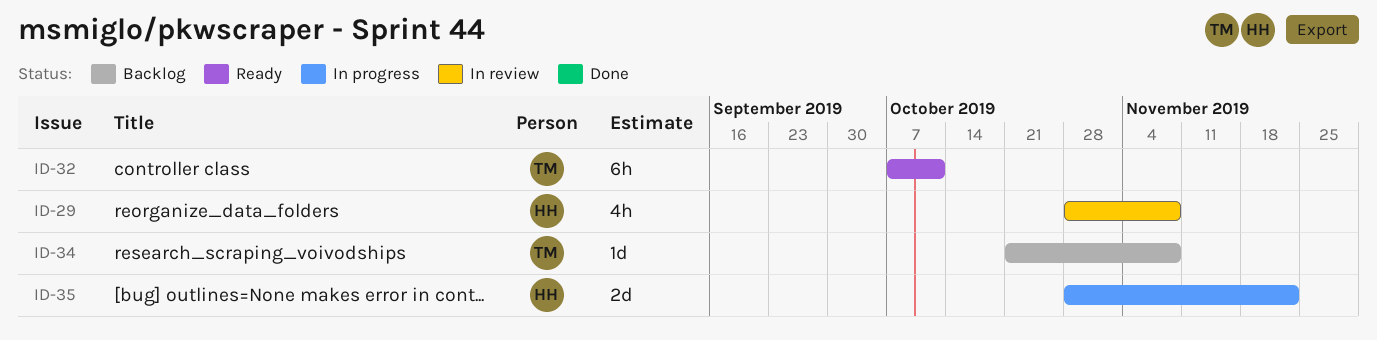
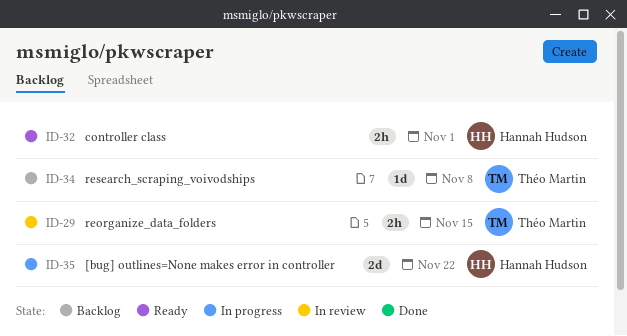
ID-29, owner: Hannah Hudson -> Théo Martin
ID-29, estimate: 4h -> 2h
ID-29, due: Nov 8 -> Nov 15
ID-32, owner: Théo Martin -> Hannah Hudson
ID-32, estimate: 6h -> 2h
ID-32, due: Oct 11 -> Nov 1

